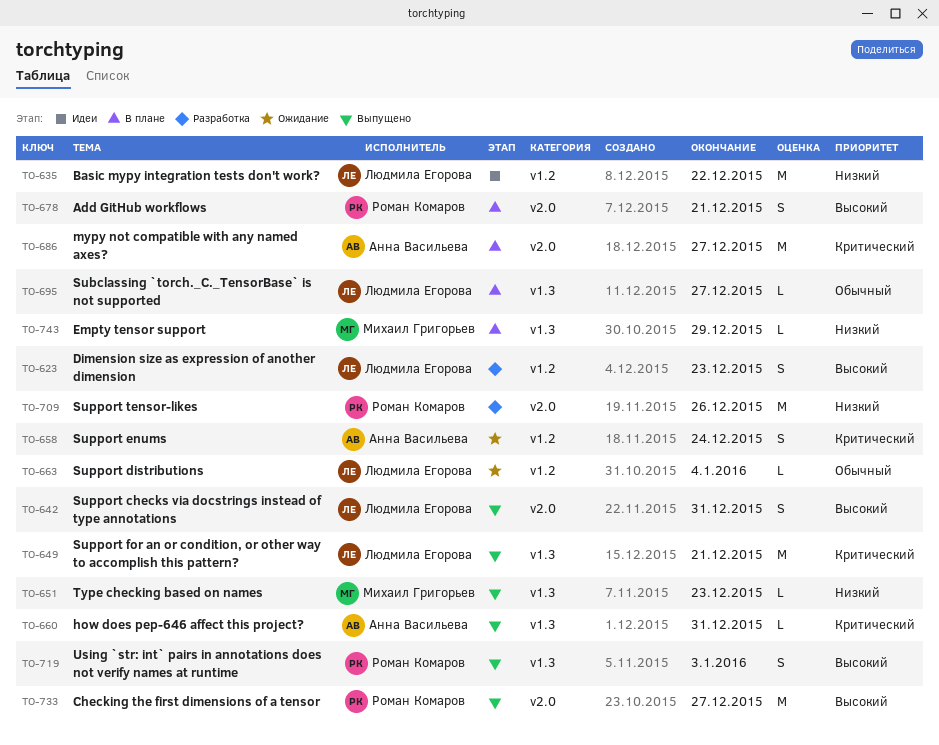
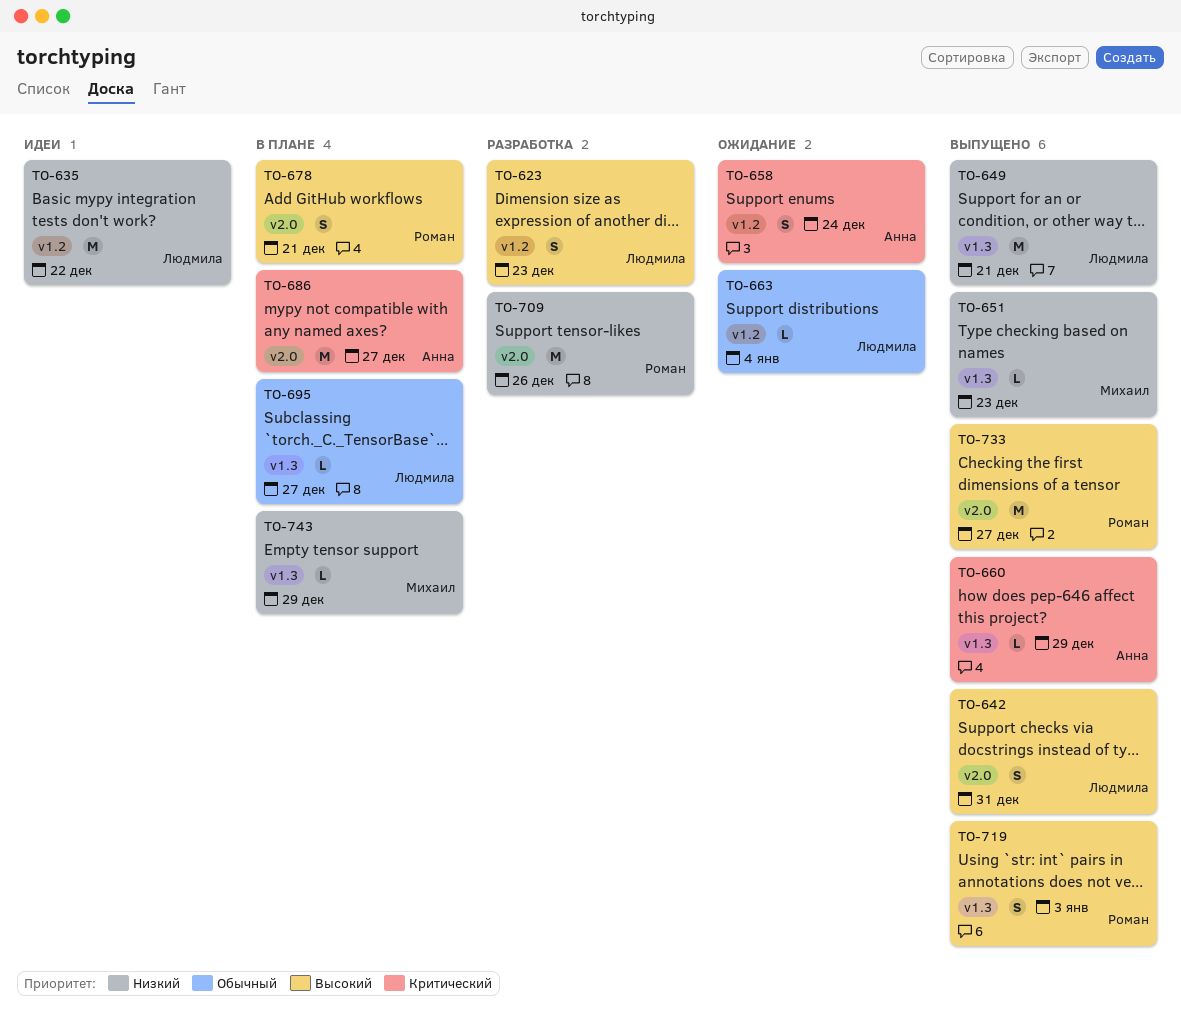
TO-649, priority: Критический -> Низкий
TO-660, due: Dec 31 -> Dec 29

